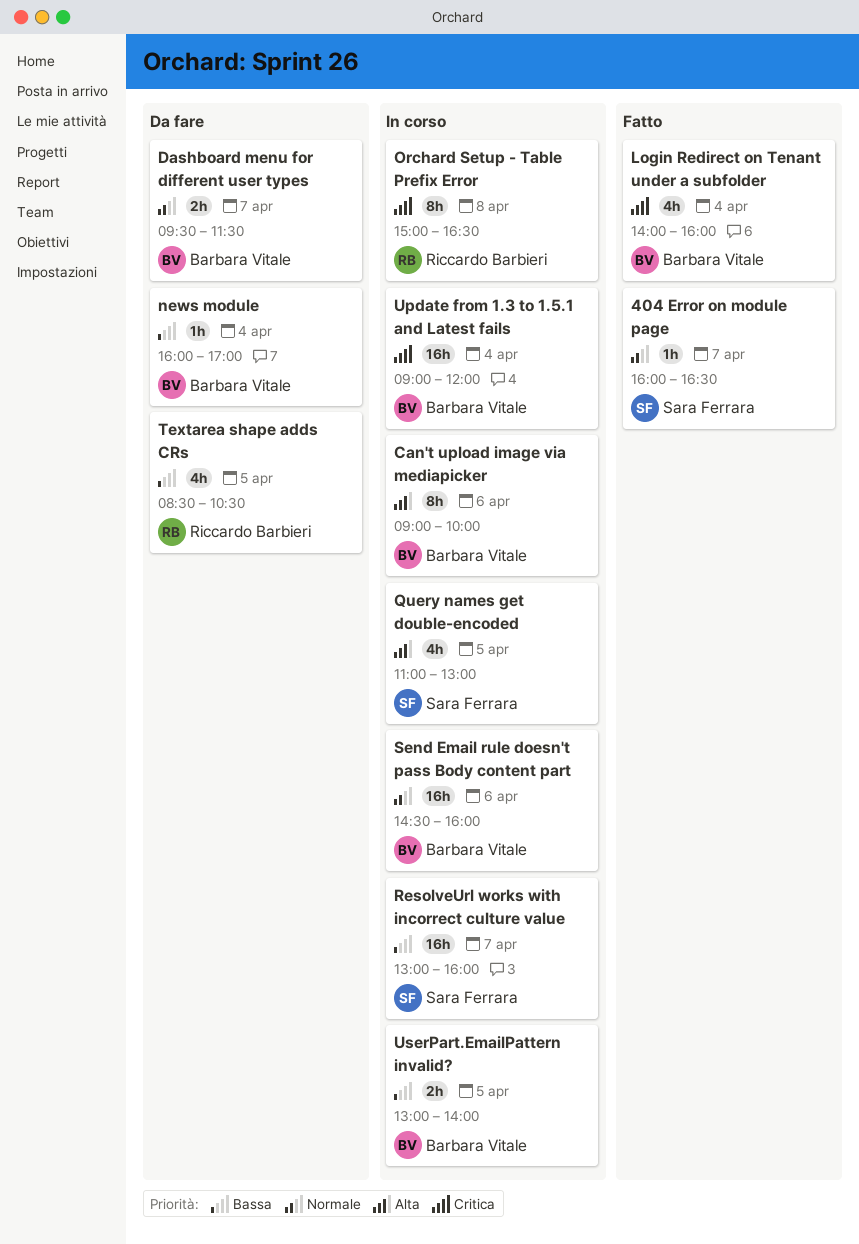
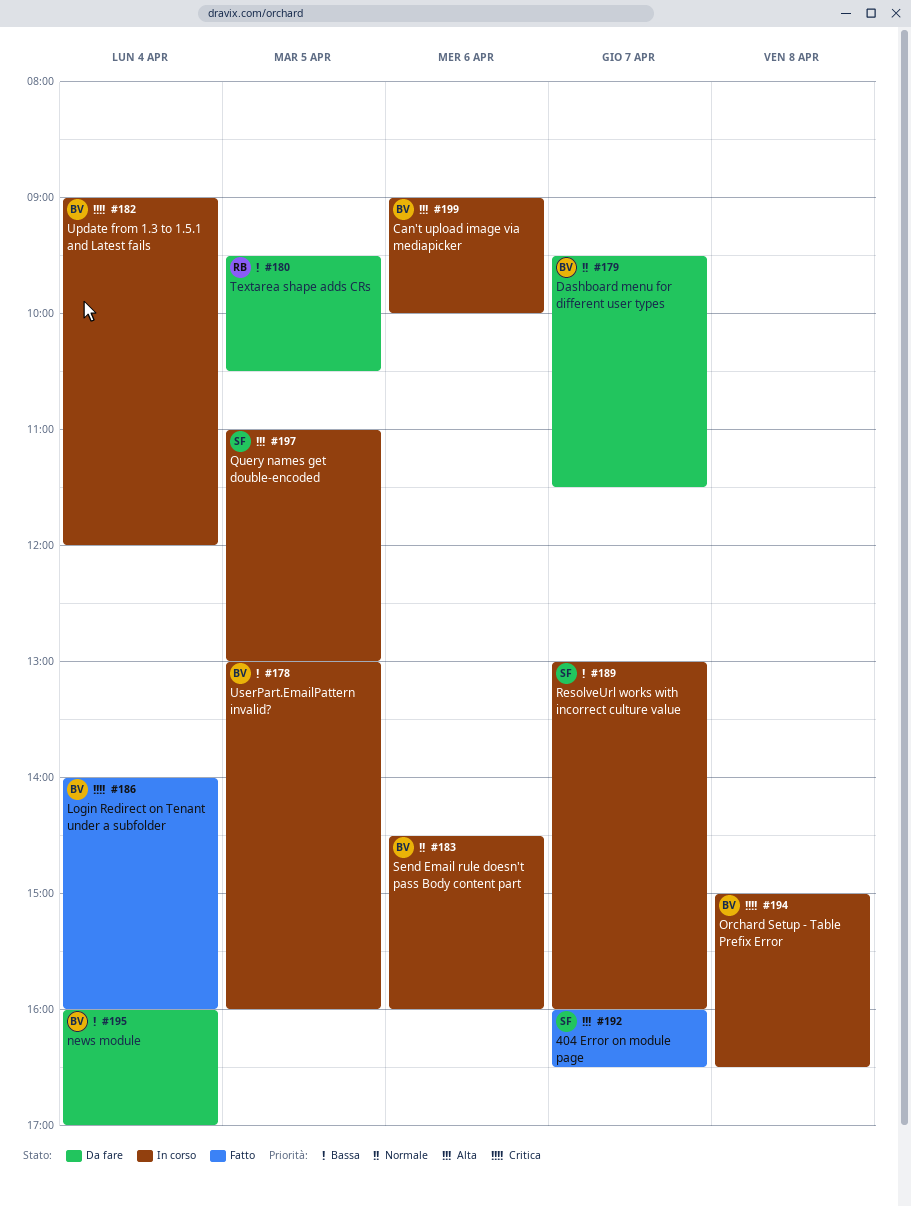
404 Error on module page, priority: Normale -> Alta
Orchard Setup - Table Prefix Error, owner: Riccardo Barbieri -> Barbara Vitale
Textarea shape adds CRs, begins: 08:30 -> 09:30
UserPart.EmailPattern invalid?, ends: 14:00 -> 16:00

